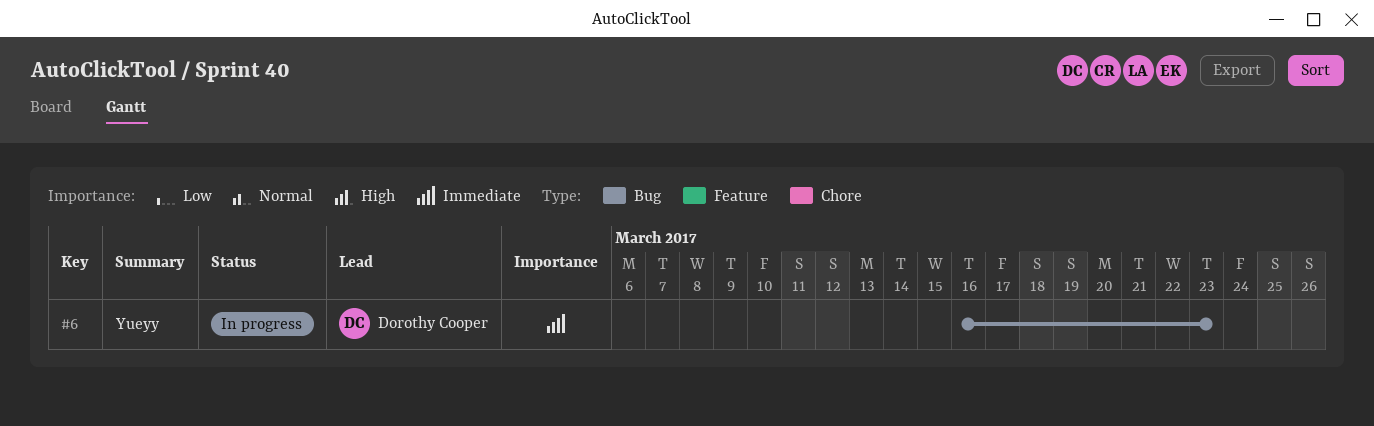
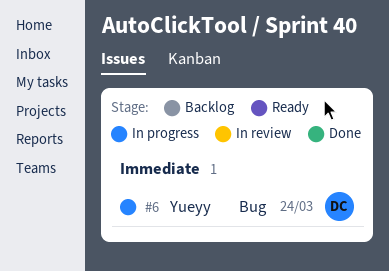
#6, due: Mar 23 -> Mar 24

